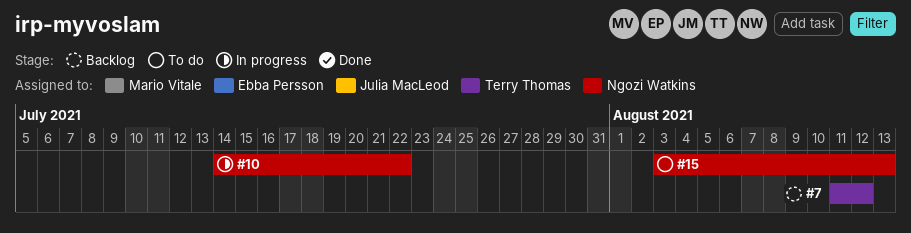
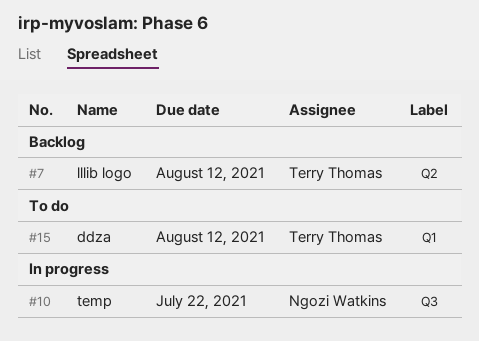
#15, owner: Ngozi Watkins -> Terry Thomas
#15, due: Aug 13 -> Aug 12

